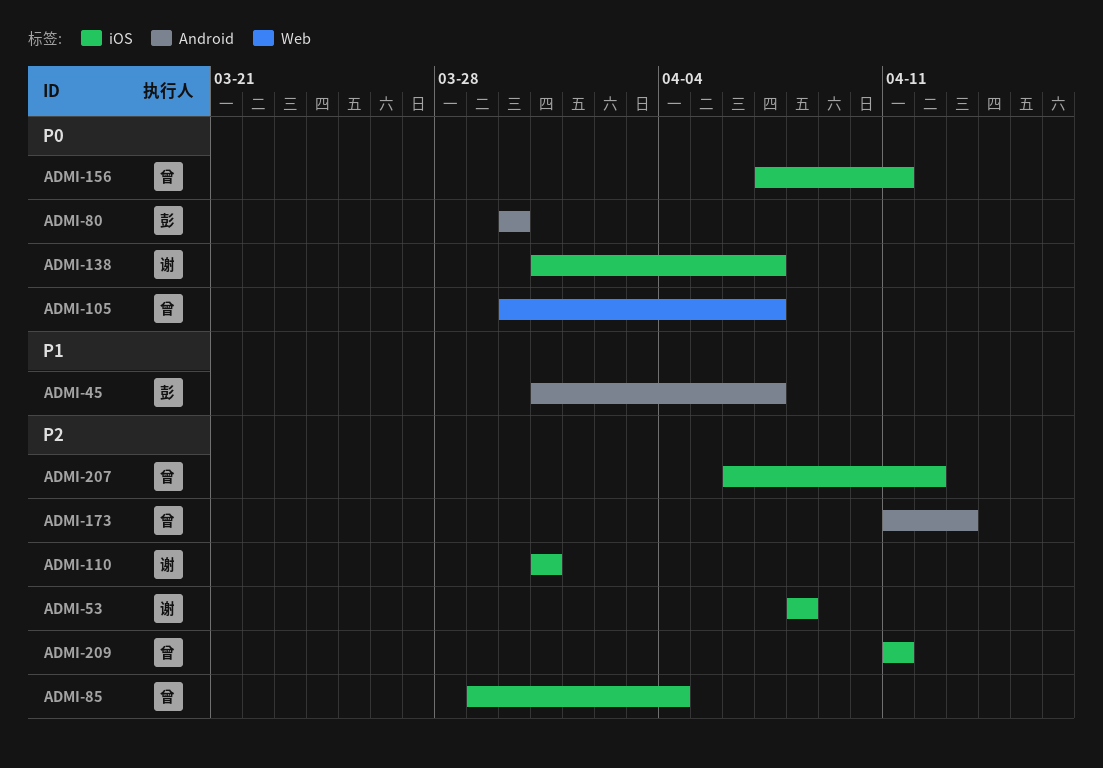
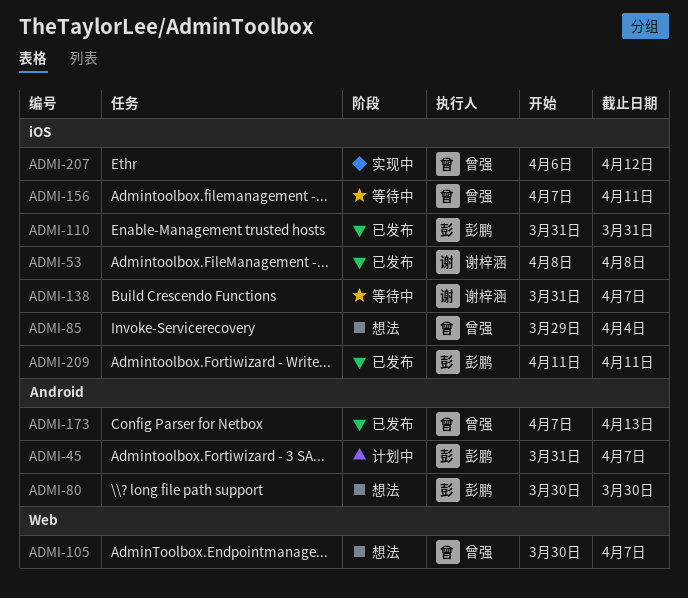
ADMI-110, owner: 谢梓涵 -> 彭鹏
ADMI-173, start: Apr 11 -> Apr 7
ADMI-209, owner: 曾强 -> 彭鹏

